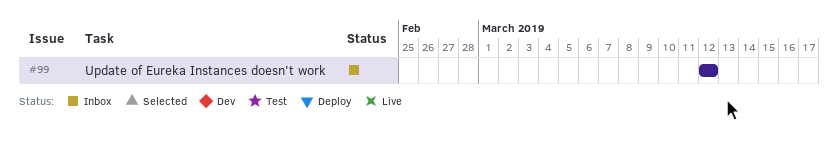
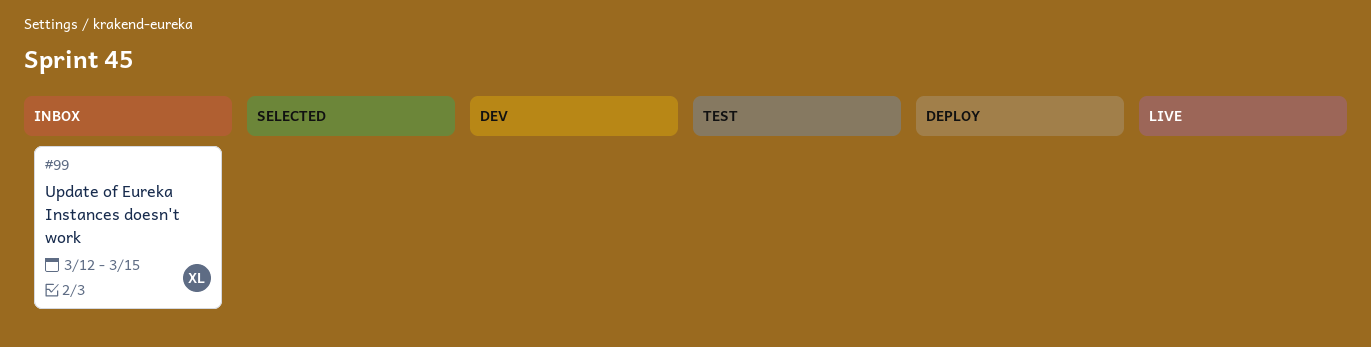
#99, due: Mar 12 -> Mar 15

